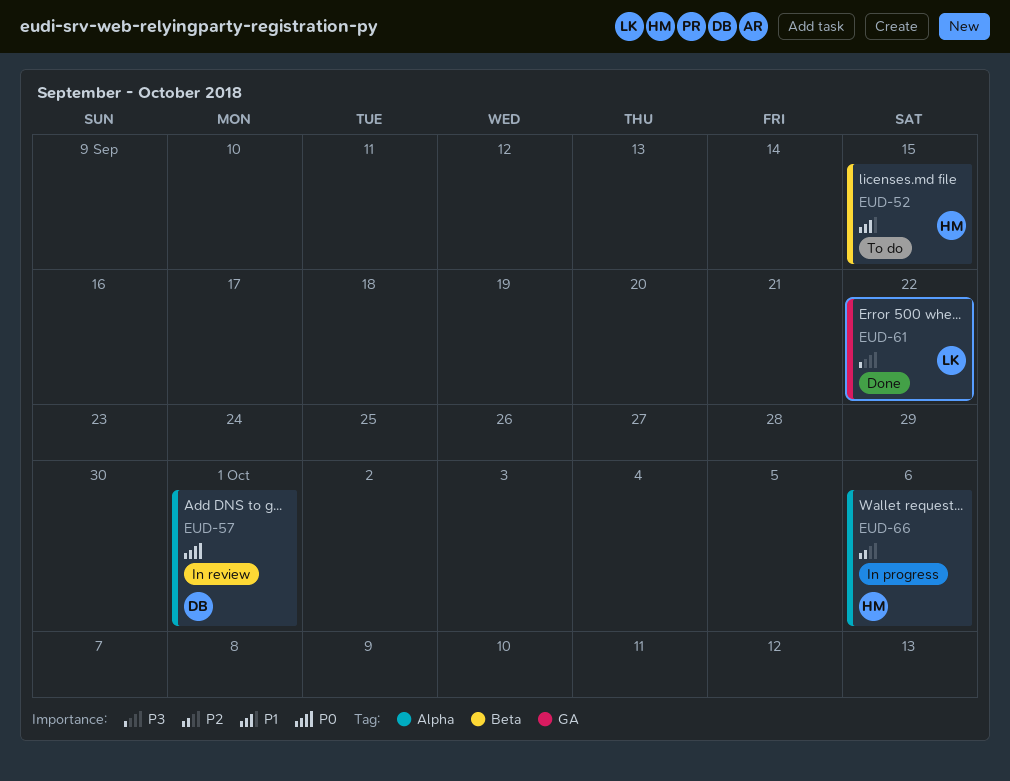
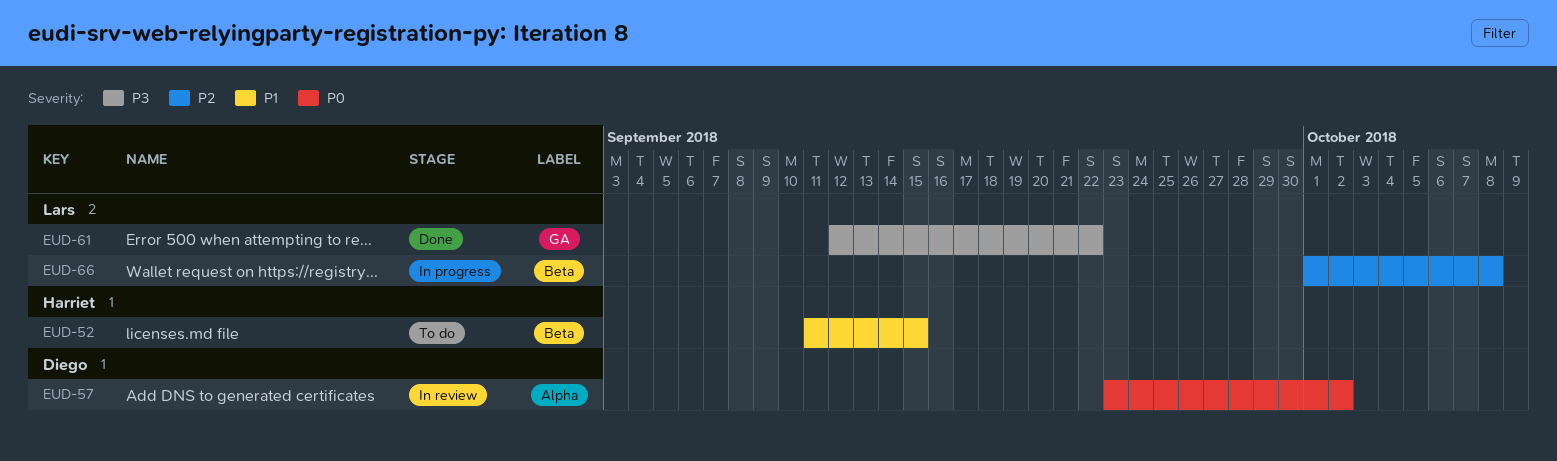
EUD-57, due: Oct 1 -> Oct 2
EUD-66, owner: Harriet -> Lars
EUD-66, label: Alpha -> Beta
EUD-66, due: Oct 6 -> Oct 8

